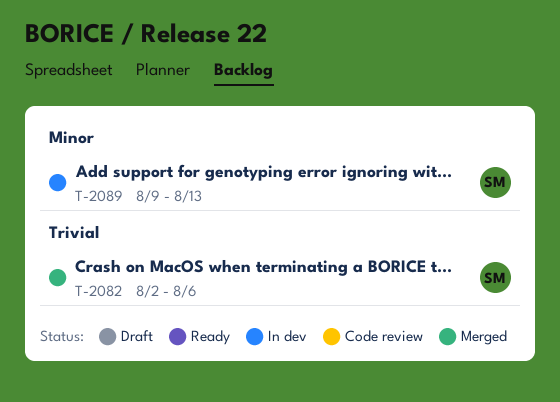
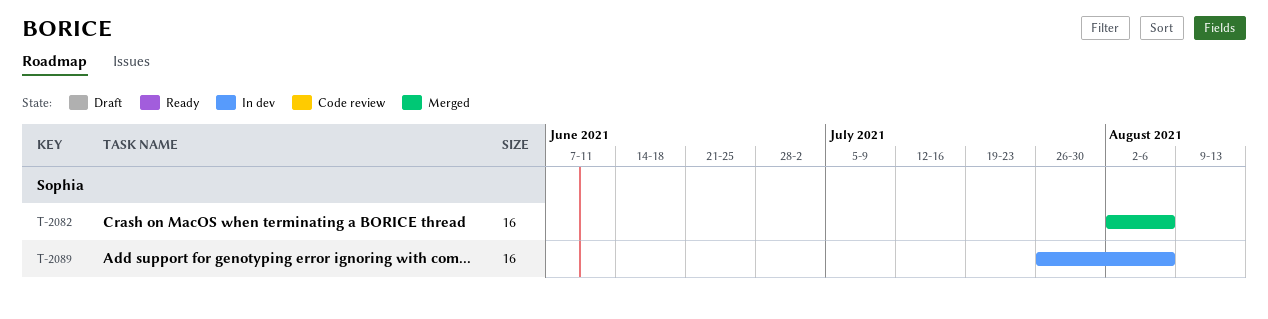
T-2089, start: Aug 9 -> Jul 26
T-2089, due: Aug 13 -> Aug 6

